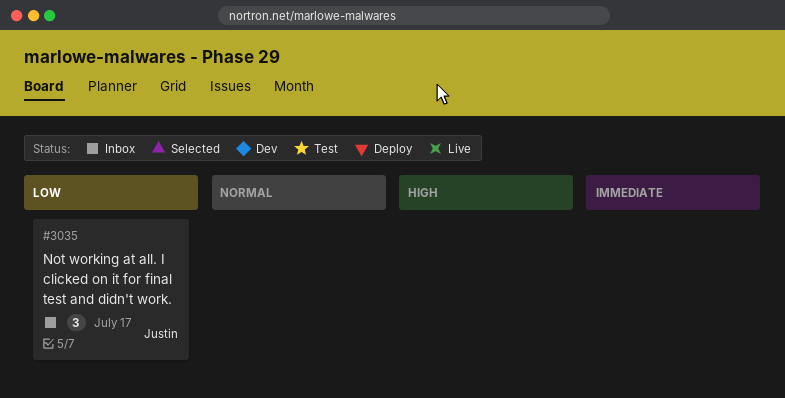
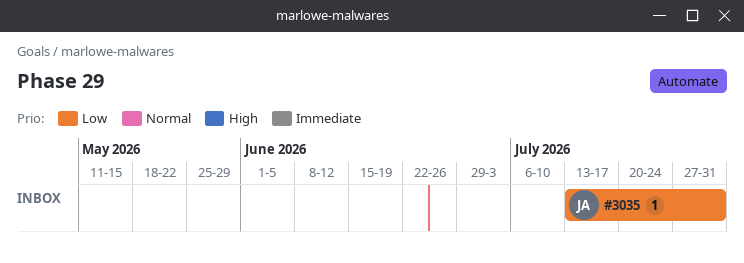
#3035, estimate: 3 -> 1
#3035, due: Jul 17 -> Jul 31

